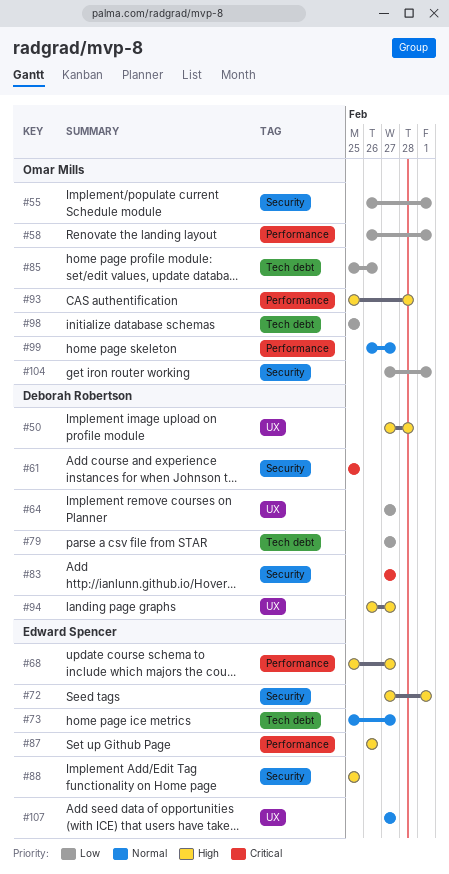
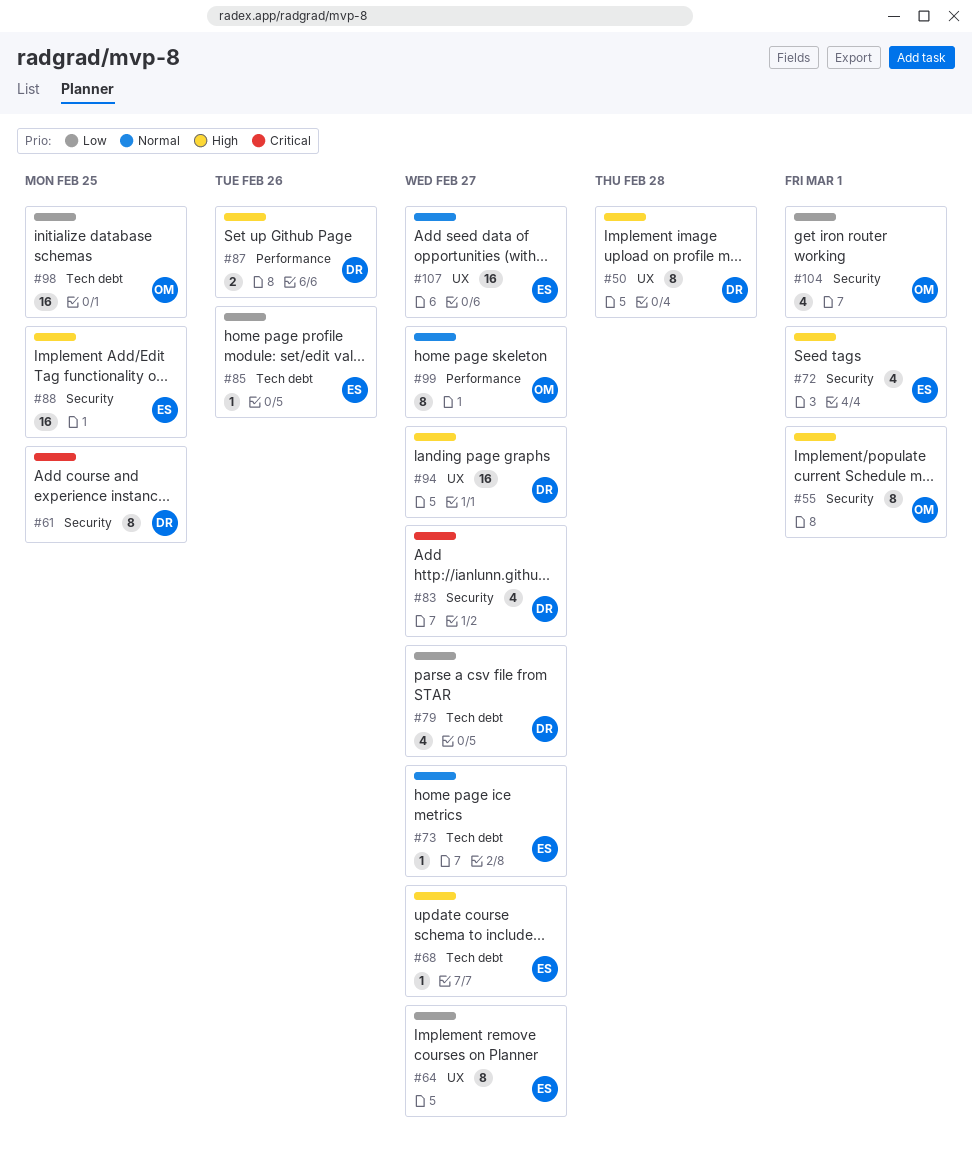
#55, priority: Low -> High
#58: present -> none
#64, owner: Deborah Robertson -> Edward Spencer
#68, label: Performance -> Tech debt
#85, owner: Omar Mills -> Edward Spencer
#87, owner: Edward Spencer -> Deborah Robertson
#93: present -> none

